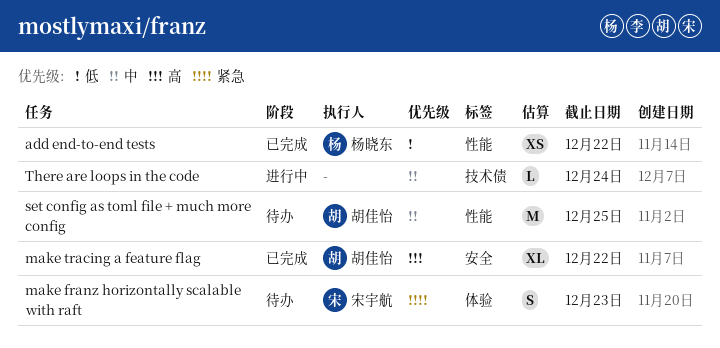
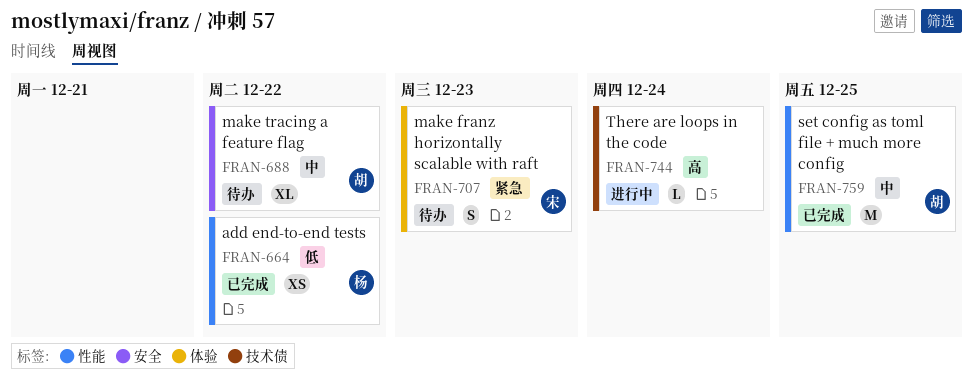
make tracing a feature flag, status: 已完成 -> 待办
make tracing a feature flag, priority: 高 -> 中
set config as toml file + much more config, status: 待办 -> 已完成
There are loops in the code, priority: 中 -> 高

